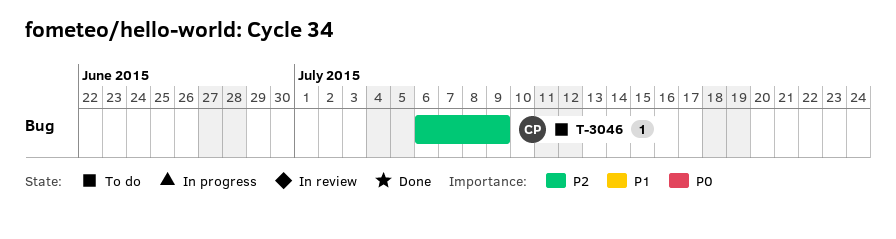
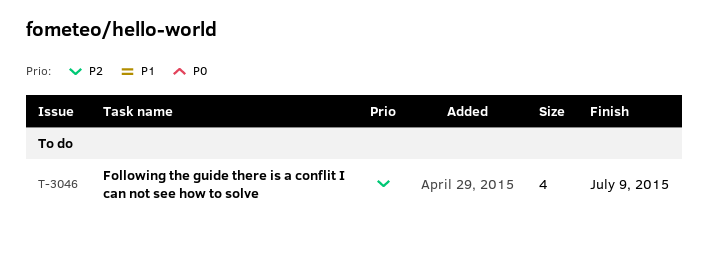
T-3046, estimate: 1 -> 4

